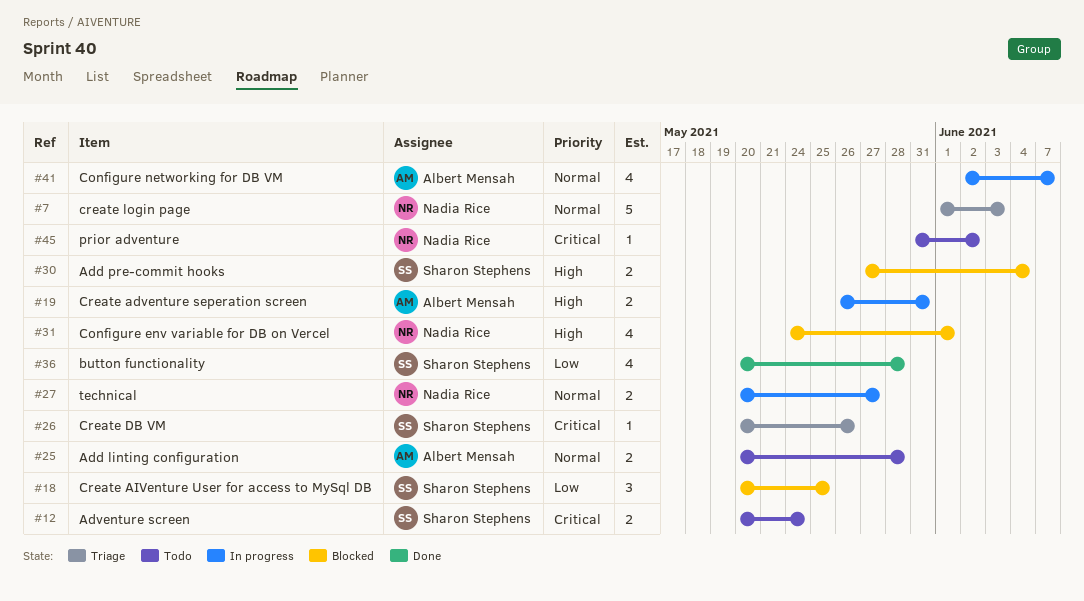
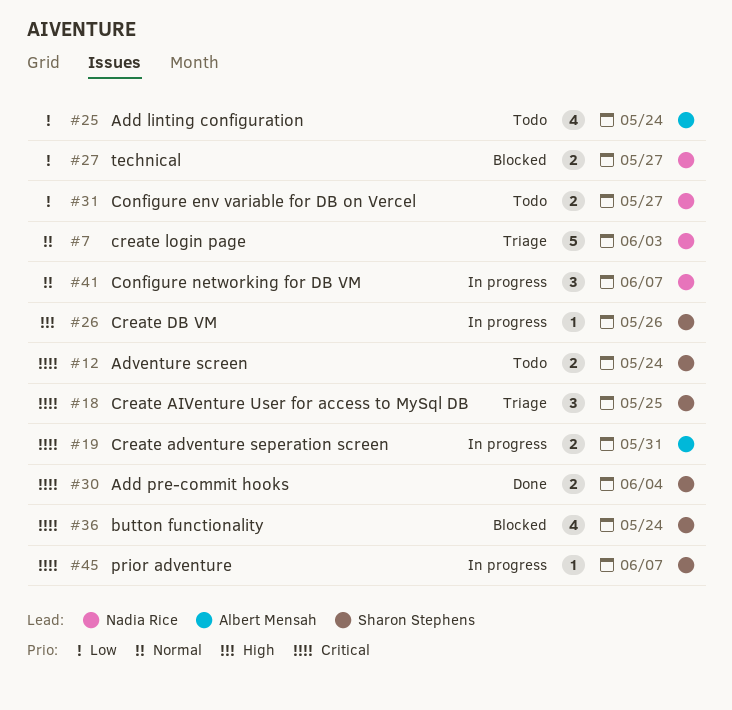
#18, status: Blocked -> Triage
#18, priority: Low -> Critical
#19, priority: High -> Critical
#25, priority: Normal -> Low
#25, estimate: 2 -> 4
#25, due: May 28 -> May 24
#26, status: Triage -> In progress
#26, priority: Critical -> High
#27, status: In progress -> Blocked
#27, priority: Normal -> Low
#30, status: Blocked -> Done
#30, priority: High -> Critical
#31, status: Blocked -> Todo
#31, priority: High -> Low
#31, estimate: 4 -> 2
#31, due: Jun 1 -> May 27
#36, status: Done -> Blocked
#36, priority: Low -> Critical
#36, due: May 28 -> May 24
#41, owner: Albert Mensah -> Nadia Rice
#41, estimate: 4 -> 3
#45, status: Todo -> In progress
#45, owner: Nadia Rice -> Sharon Stephens
#45, due: Jun 2 -> Jun 7

